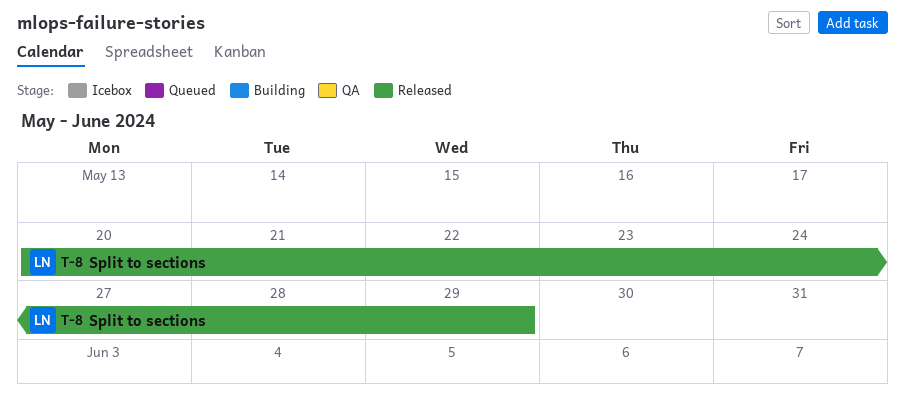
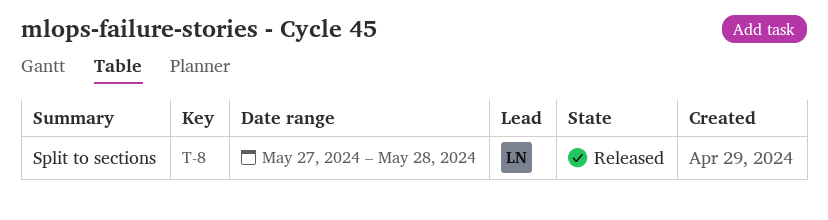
T-8, start: May 20 -> May 27
T-8, due: May 29 -> May 28

